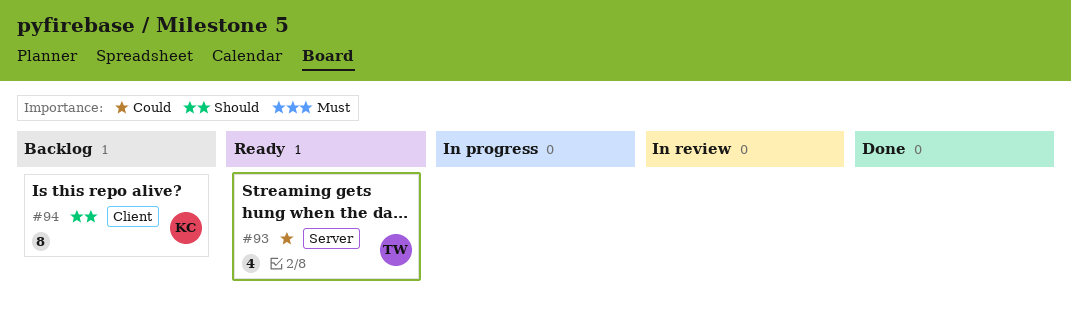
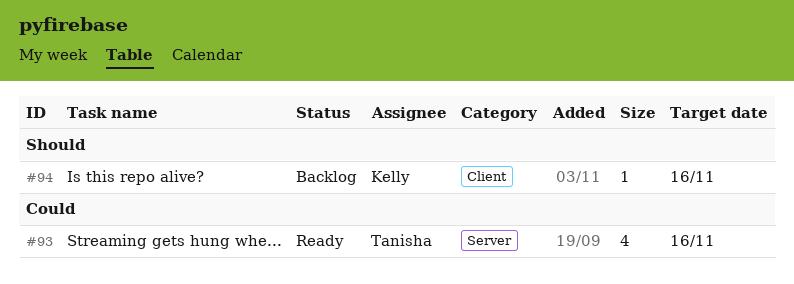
#94, estimate: 8 -> 1

